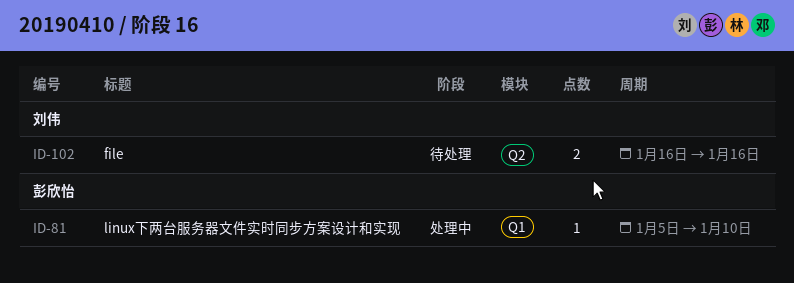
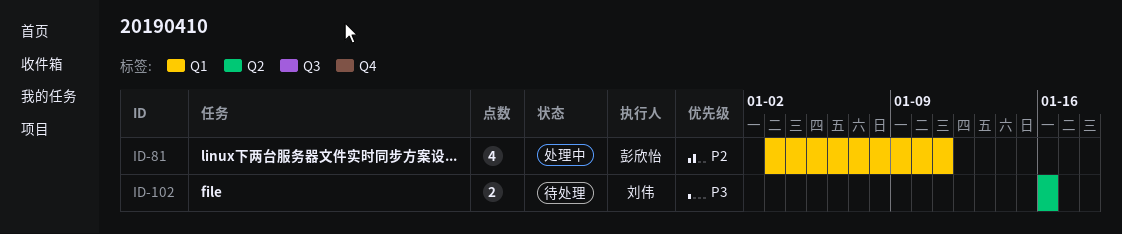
ID-81, estimate: 1 -> 4
ID-81, start: Jan 5 -> Jan 3
ID-81, due: Jan 10 -> Jan 11

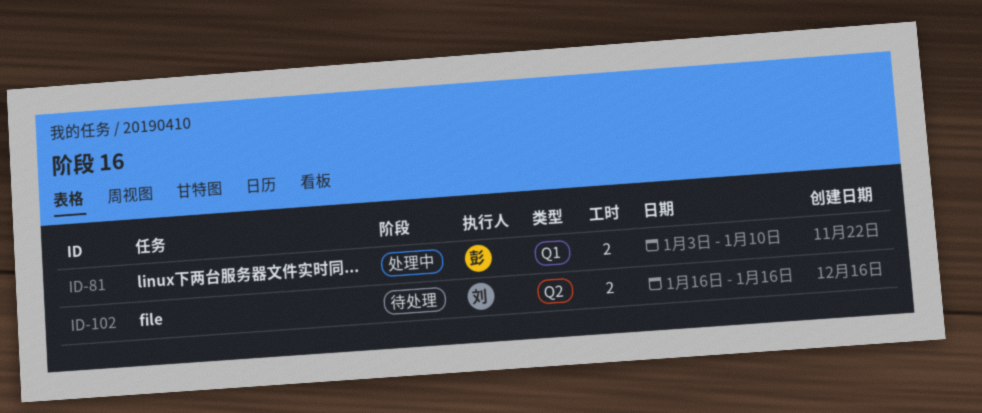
ID-81, estimate: 4 -> 2
ID-81, due: Jan 11 -> Jan 10

